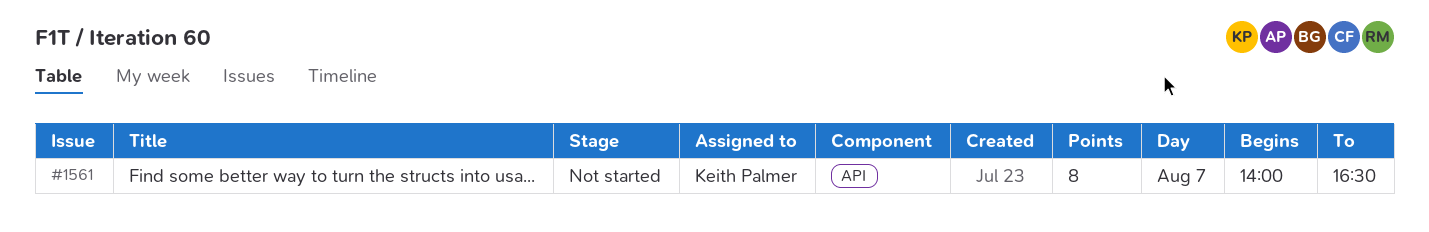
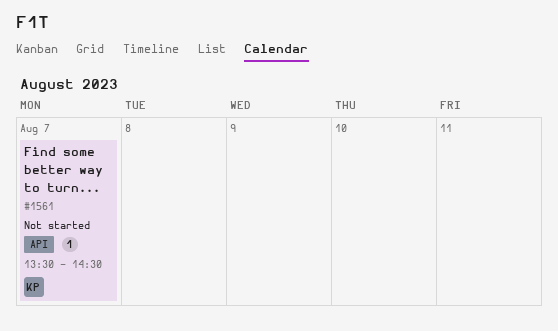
#1561, estimate: 8 -> 1
#1561, begins: 14:00 -> 13:30
#1561, ends: 16:30 -> 14:30

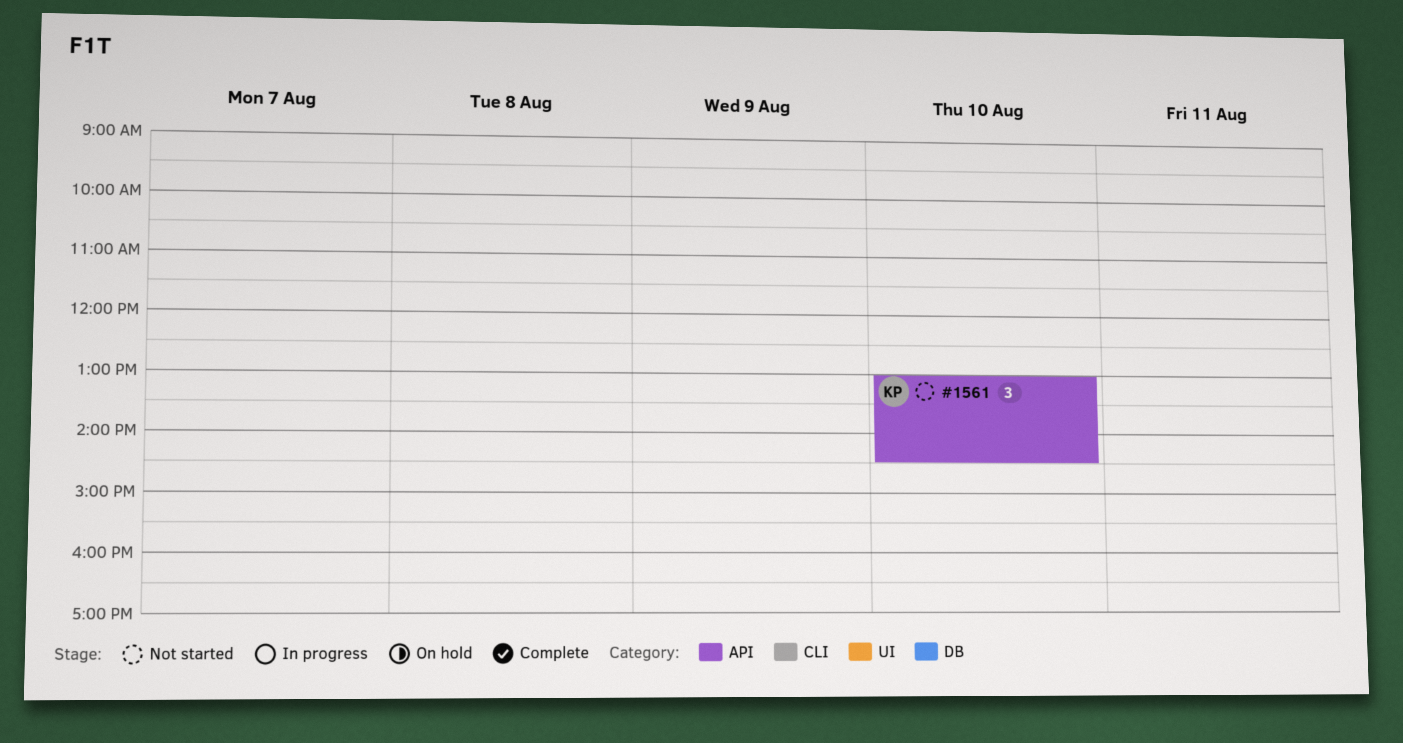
#1561, estimate: 1 -> 3
#1561, day: Aug 7 -> Aug 10
#1561, begins: 13:30 -> 13:00

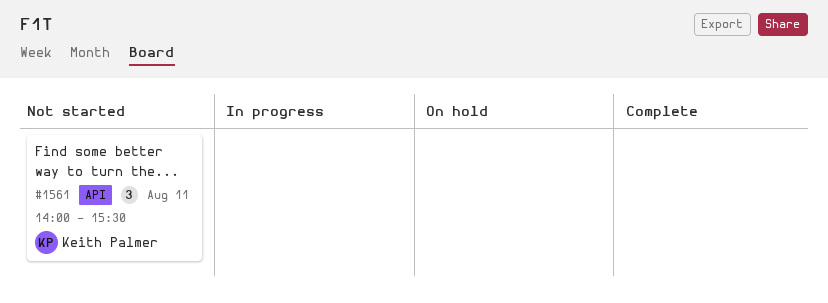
#1561, day: Aug 10 -> Aug 11
#1561, begins: 13:00 -> 14:00
#1561, ends: 14:30 -> 15:30

